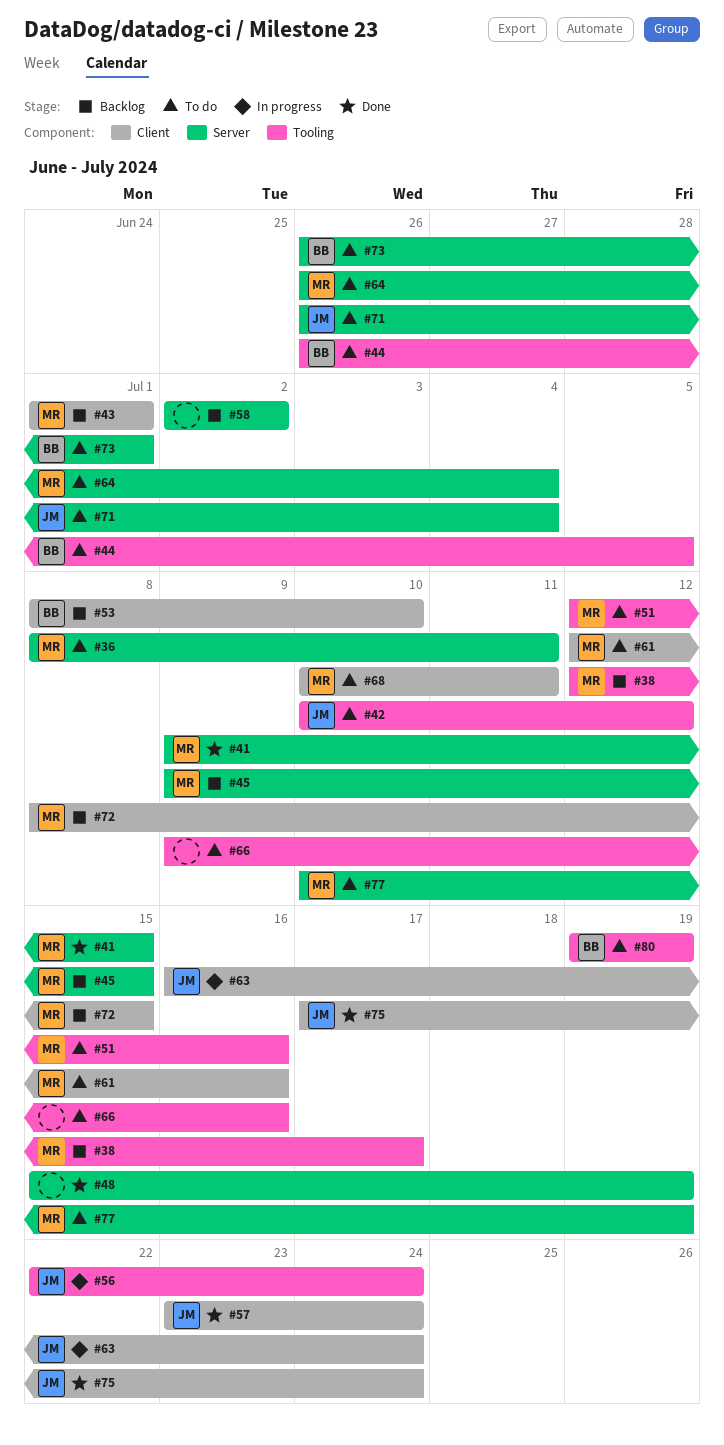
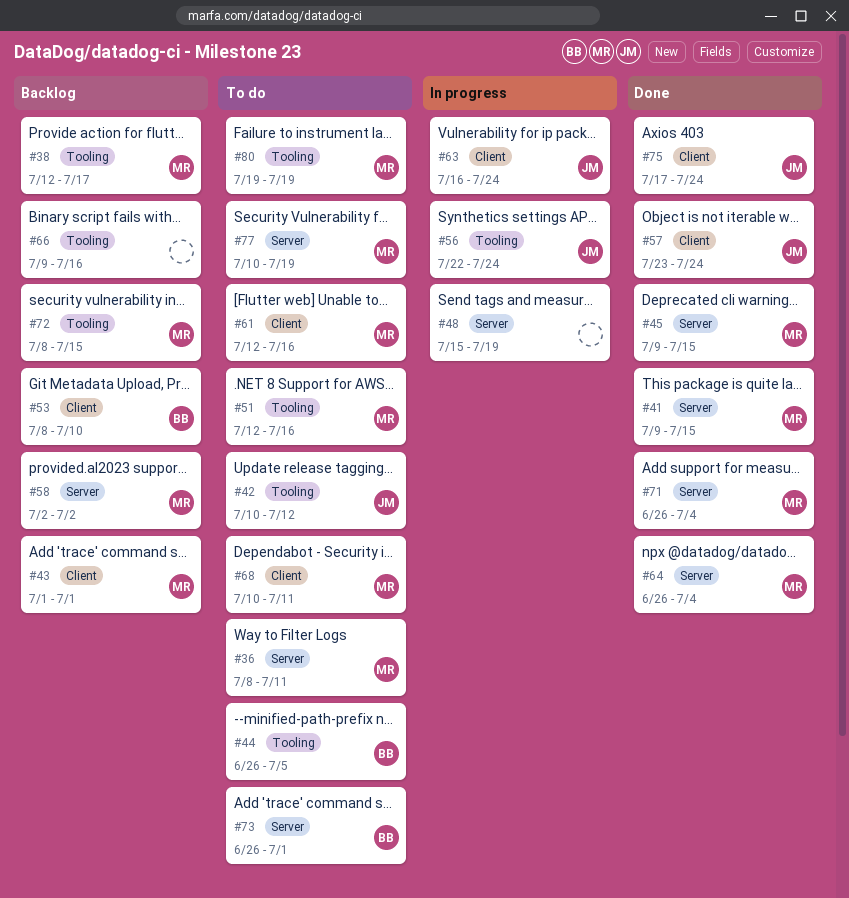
#45, status: Backlog -> Done
#48, status: Done -> In progress
#58, owner: none -> MR
#64, status: To do -> Done
#66, status: To do -> Backlog
#71, status: To do -> Done
#71, owner: JM -> MR
#72, label: Client -> Tooling
#80, owner: BB -> MR

